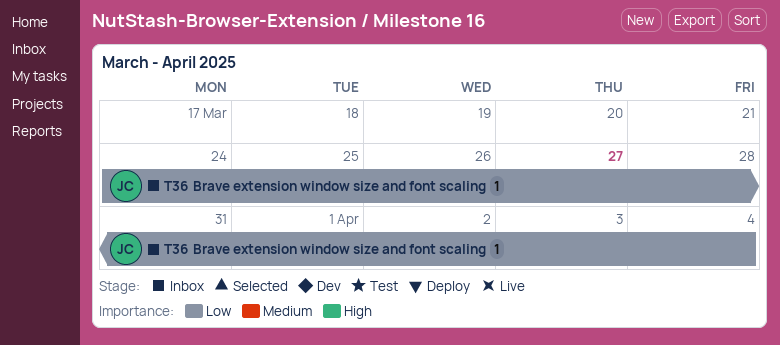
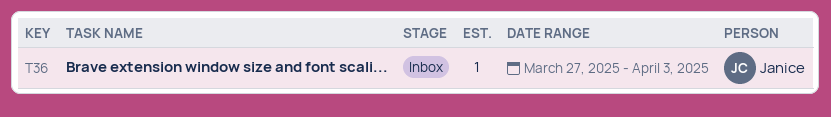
T36, start: Mar 24 -> Mar 27
T36, due: Apr 4 -> Apr 3

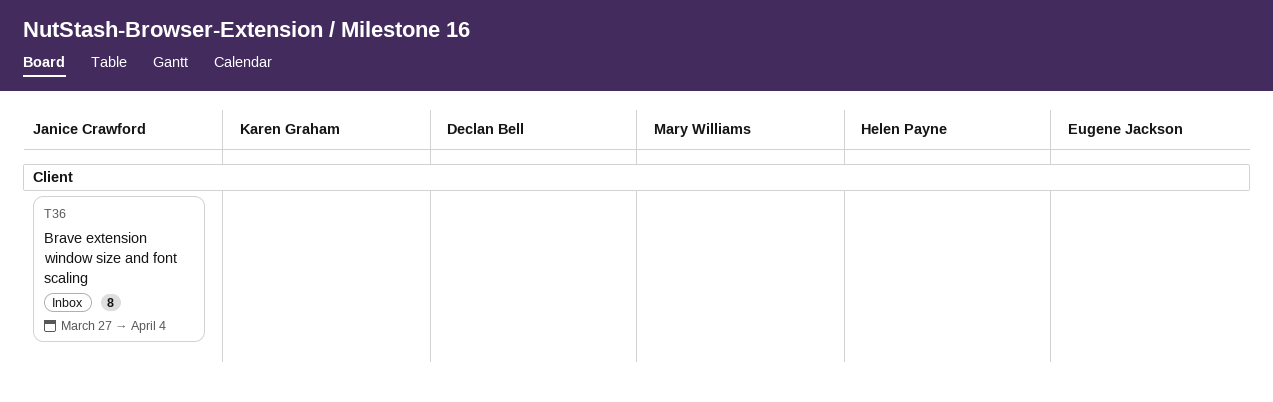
T36, estimate: 1 -> 8
T36, due: Apr 3 -> Apr 4

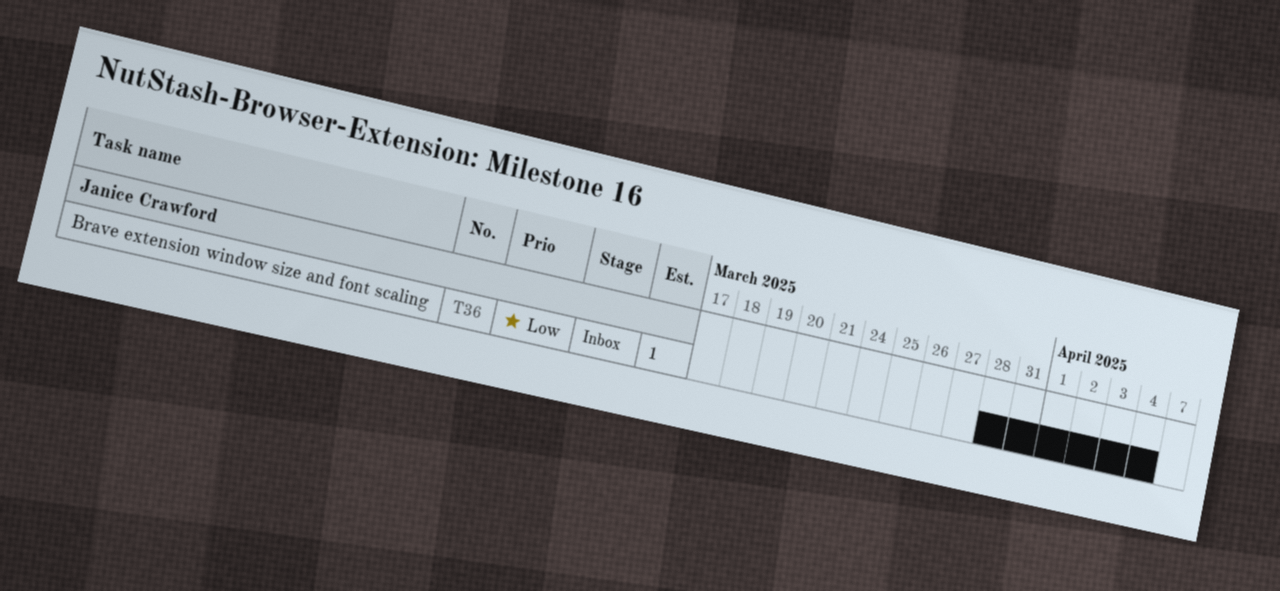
T36, estimate: 8 -> 1
T36, start: Mar 27 -> Mar 28

